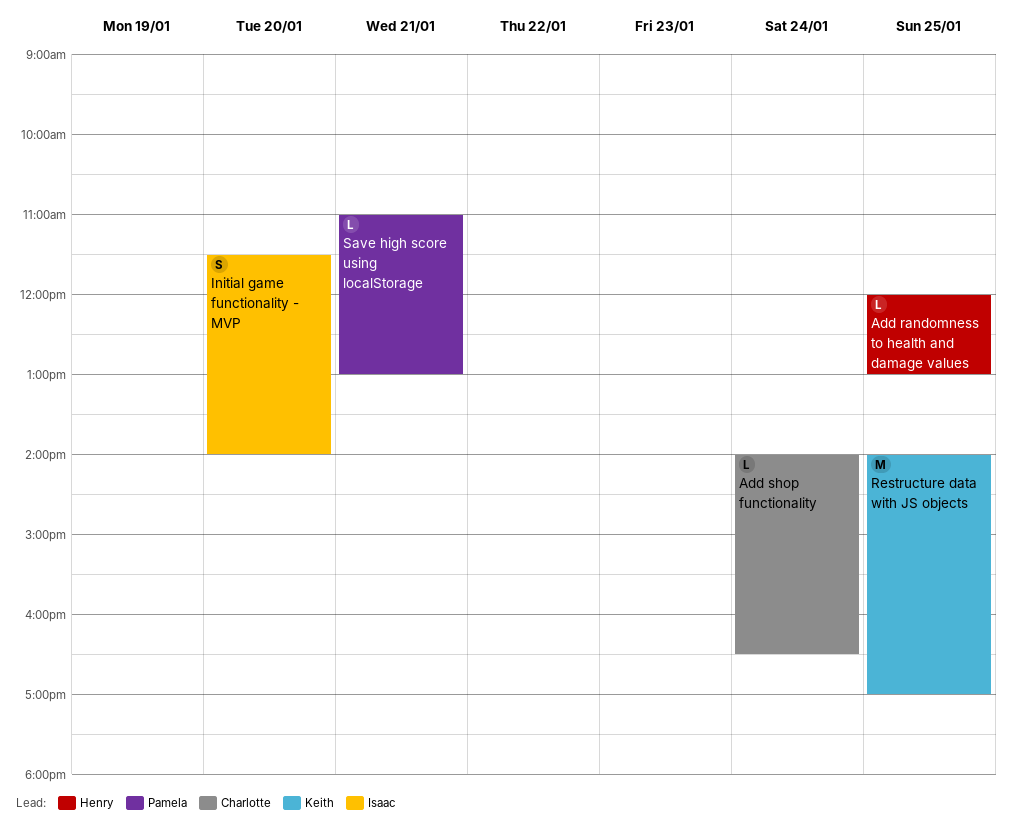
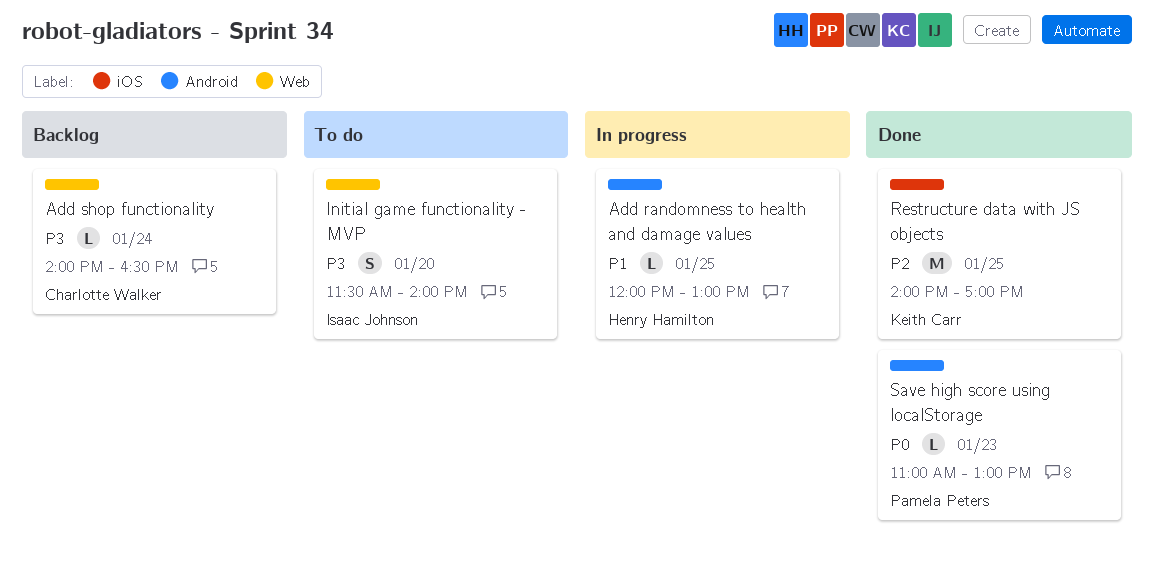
Save high score using localStorage, day: Jan 21 -> Jan 23

